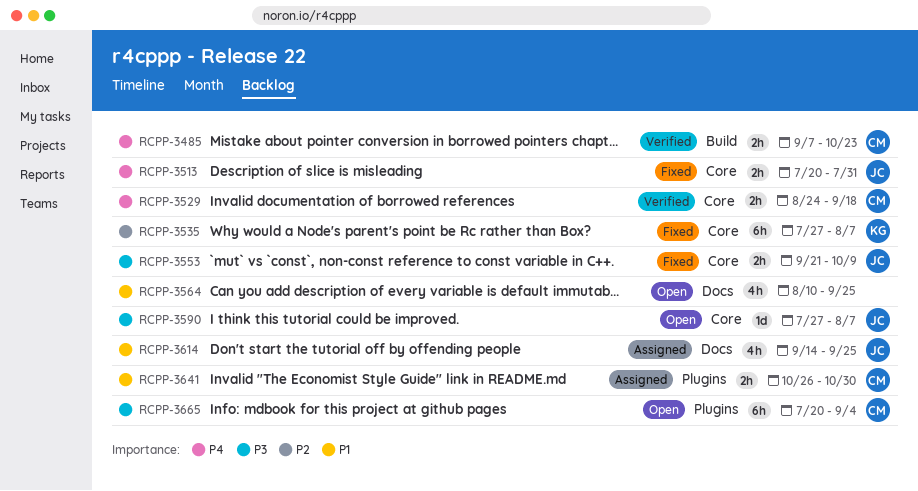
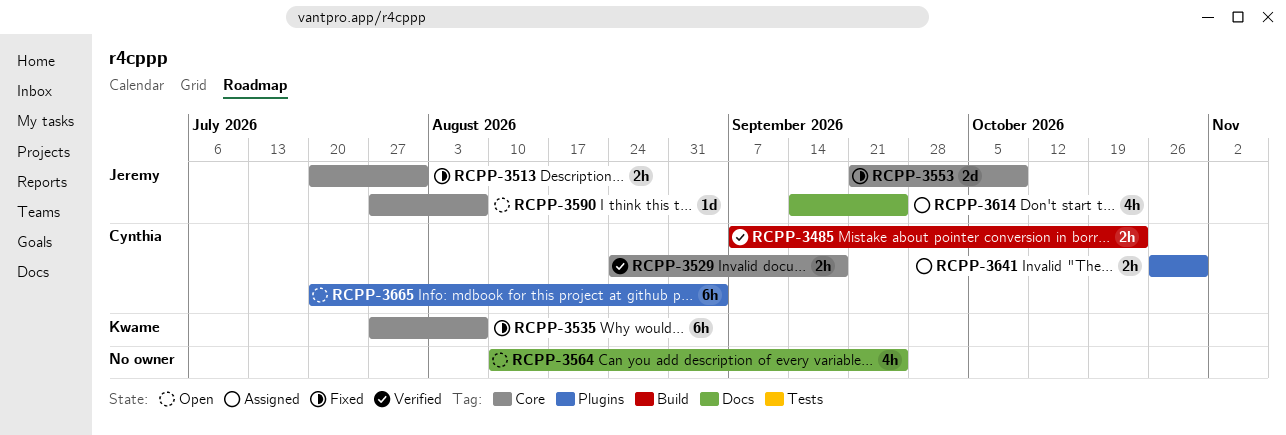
RCPP-3553, estimate: 2h -> 2d

